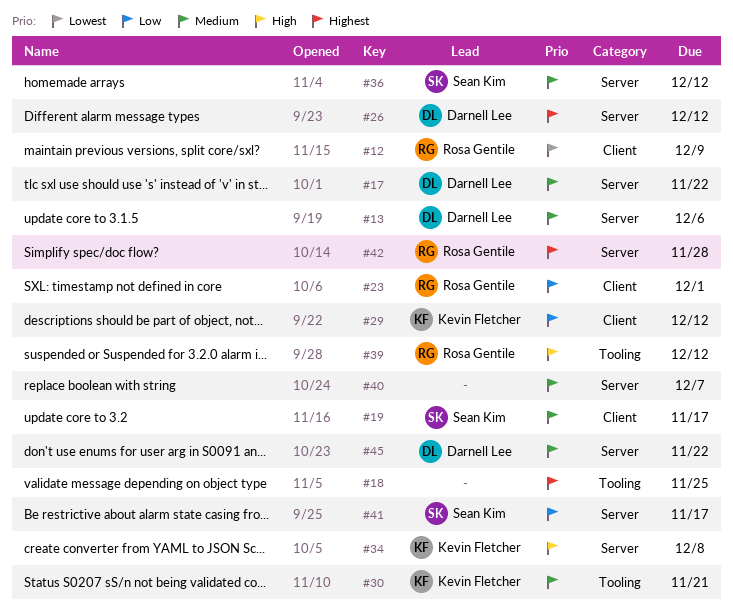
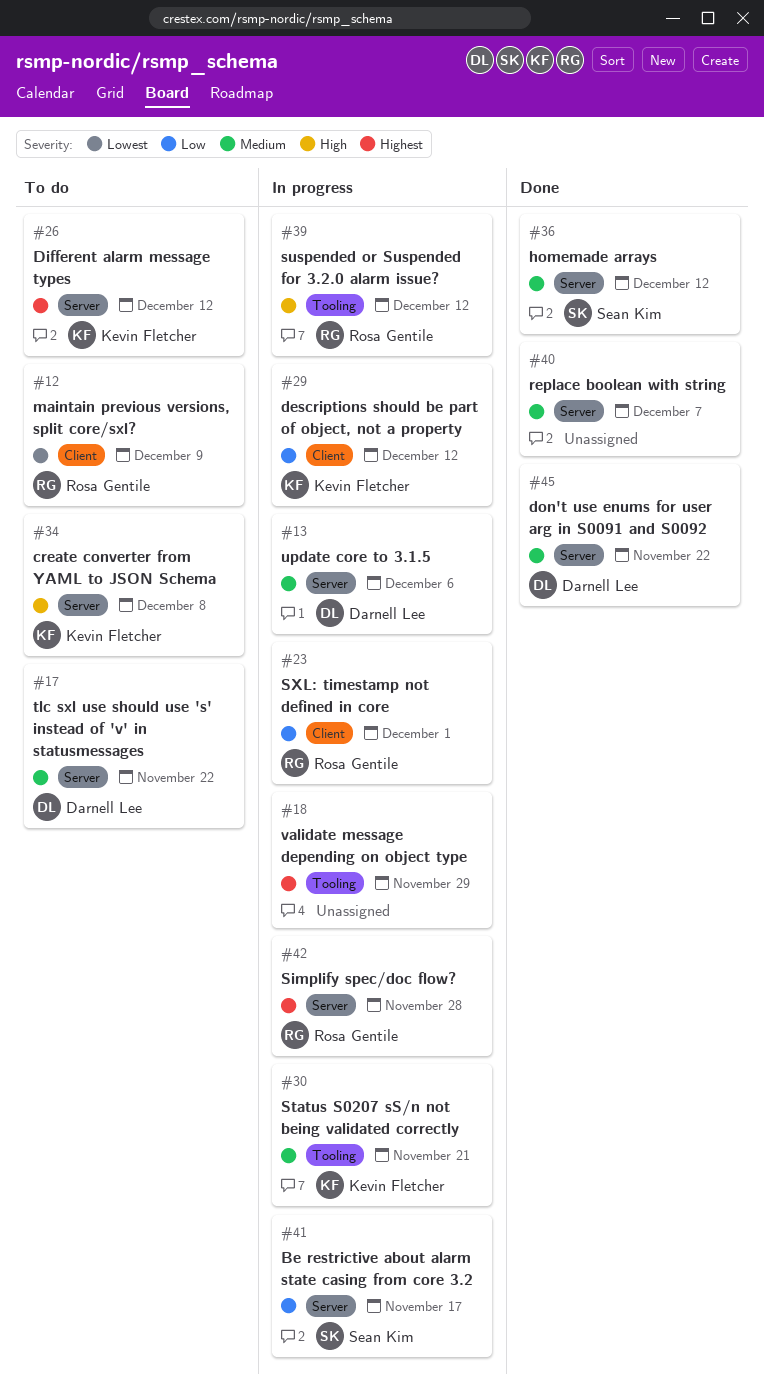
#18, due: Nov 25 -> Nov 29
#19: present -> none
#26, owner: Darnell Lee -> Kevin Fletcher

